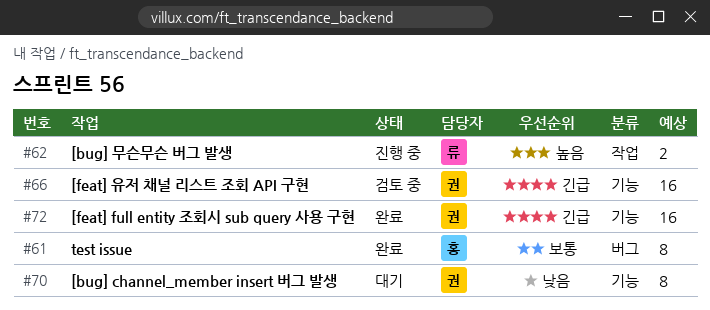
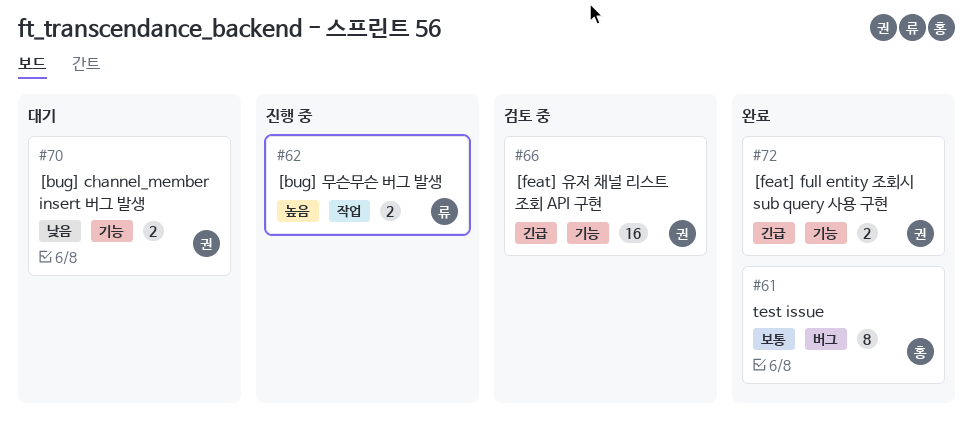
#70, estimate: 8 -> 2
#72, estimate: 16 -> 2

